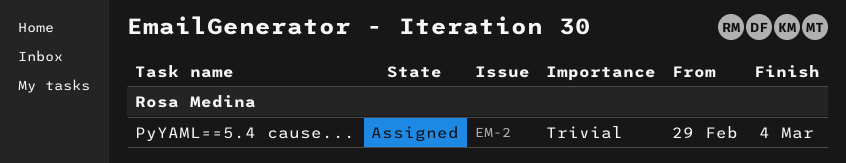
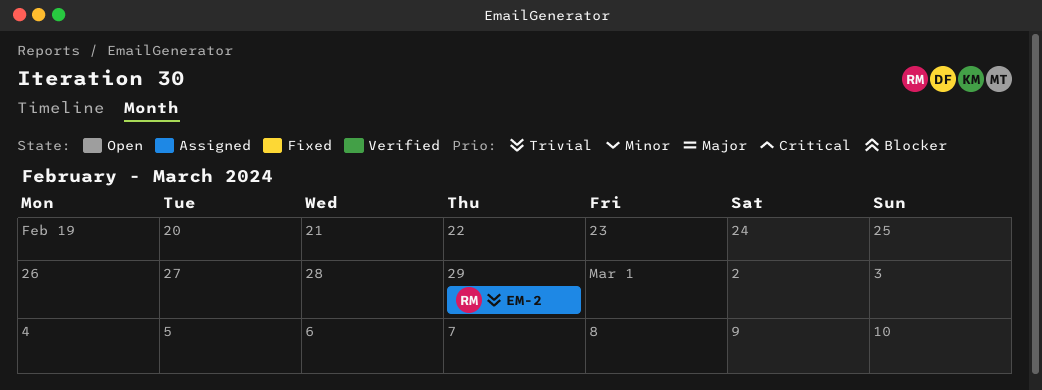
EM-2, due: Mar 4 -> Feb 29

